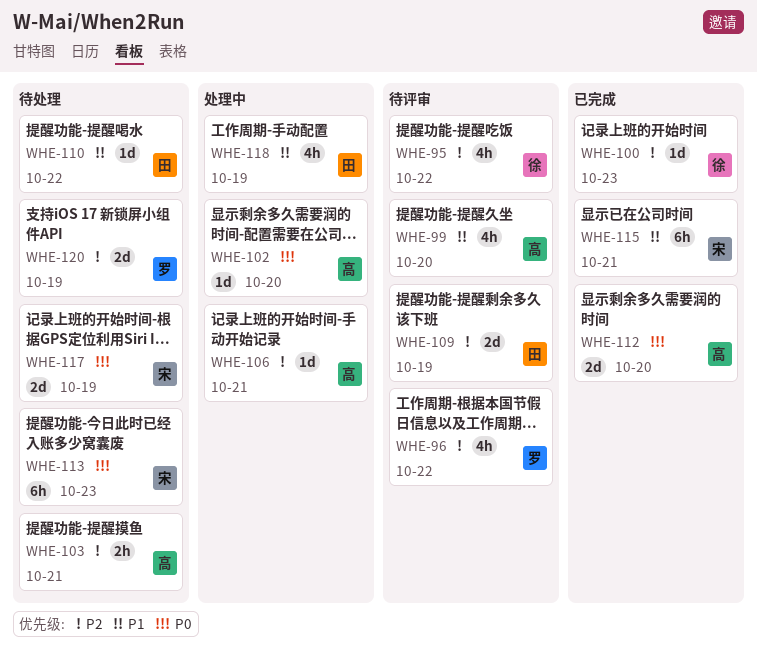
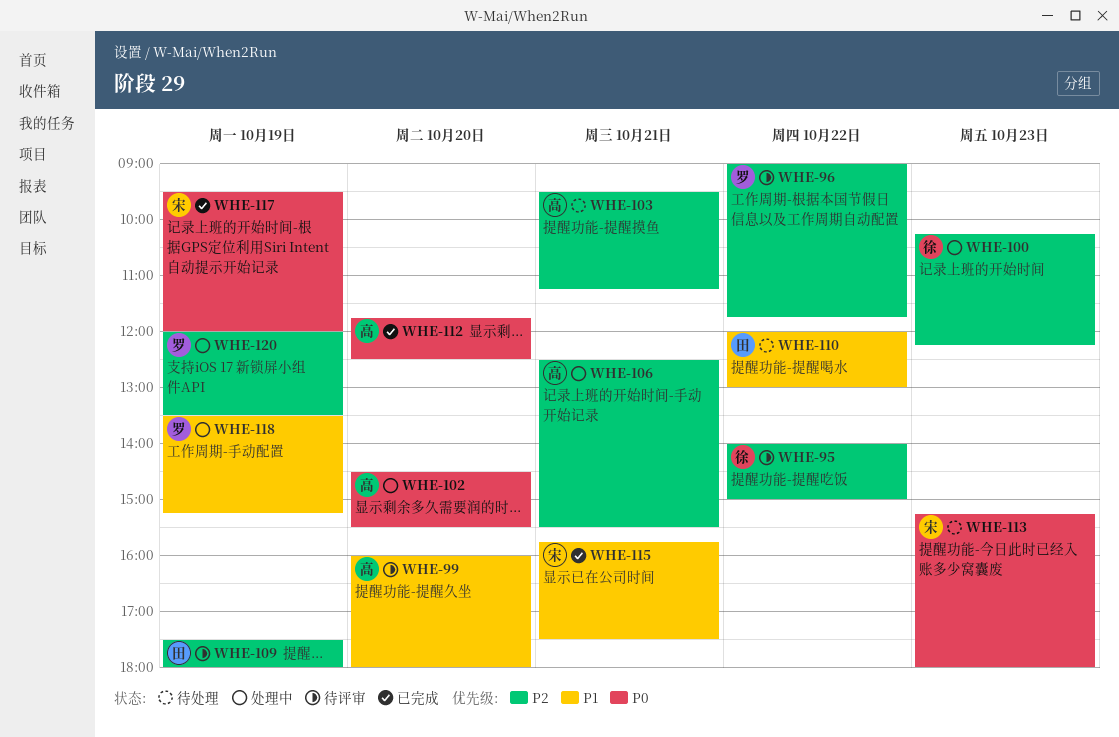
WHE-100, status: 已完成 -> 处理中
WHE-117, status: 待处理 -> 已完成
WHE-118, owner: 田 -> 罗
WHE-120, status: 待处理 -> 处理中

